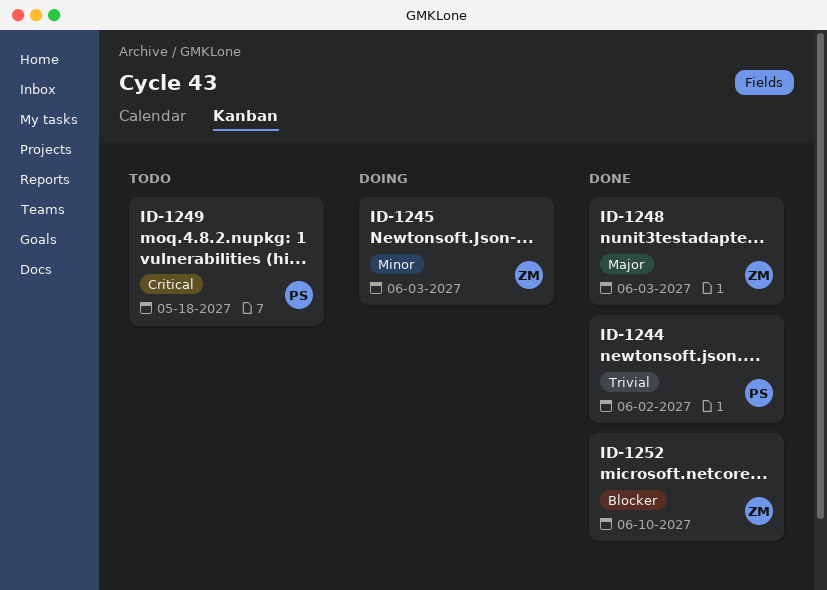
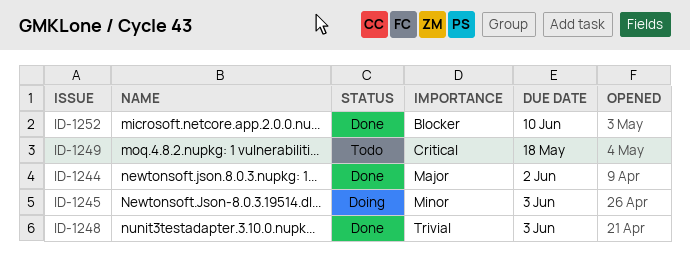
ID-1244, priority: Trivial -> Major
ID-1248, priority: Major -> Trivial

